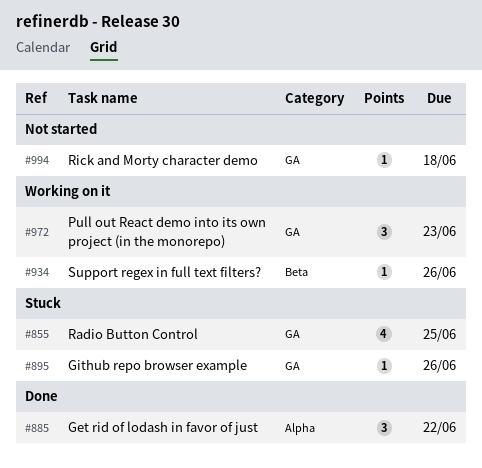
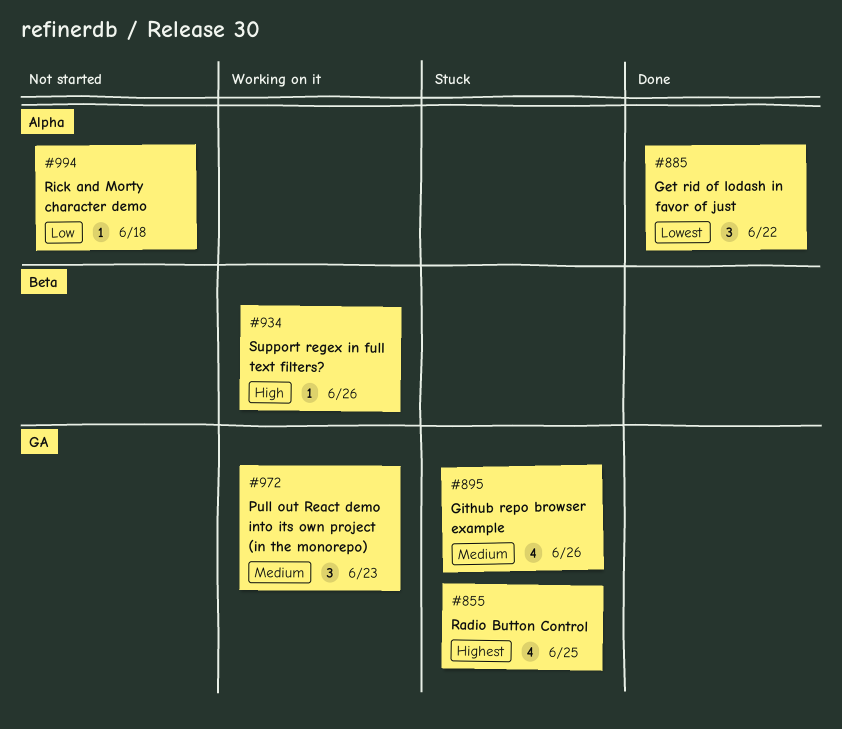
#895, estimate: 1 -> 4
#994, label: GA -> Alpha

